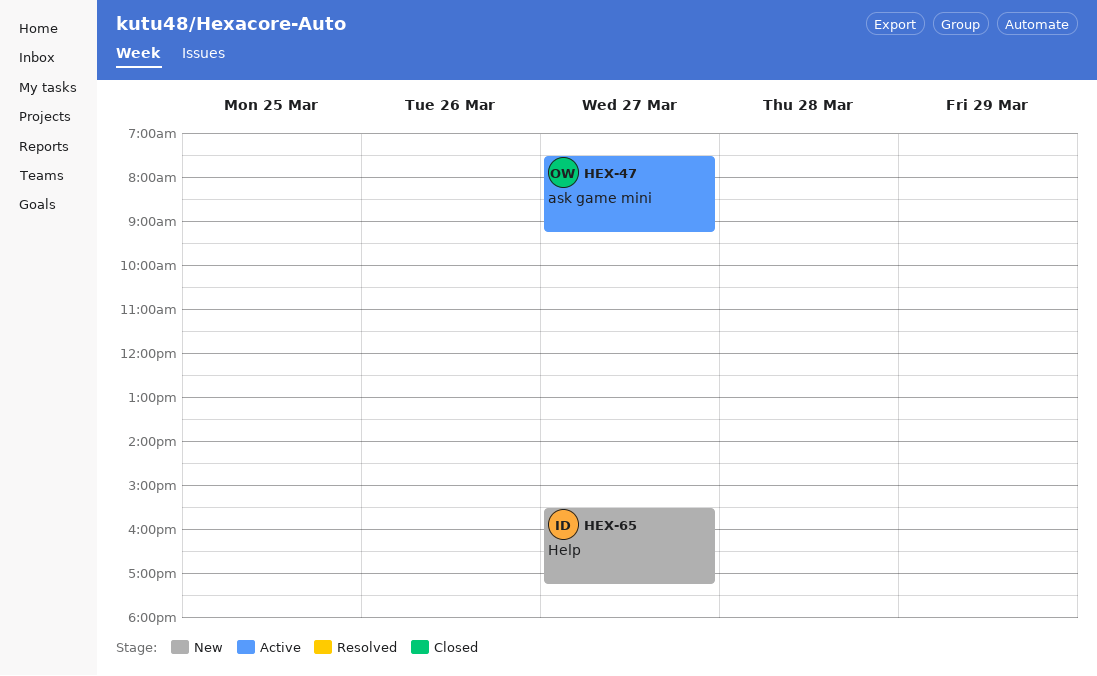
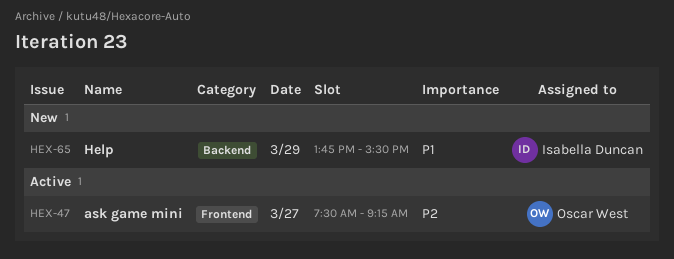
HEX-65, day: Mar 27 -> Mar 29
HEX-65, begins: 15:30 -> 13:45
HEX-65, ends: 17:15 -> 15:30

